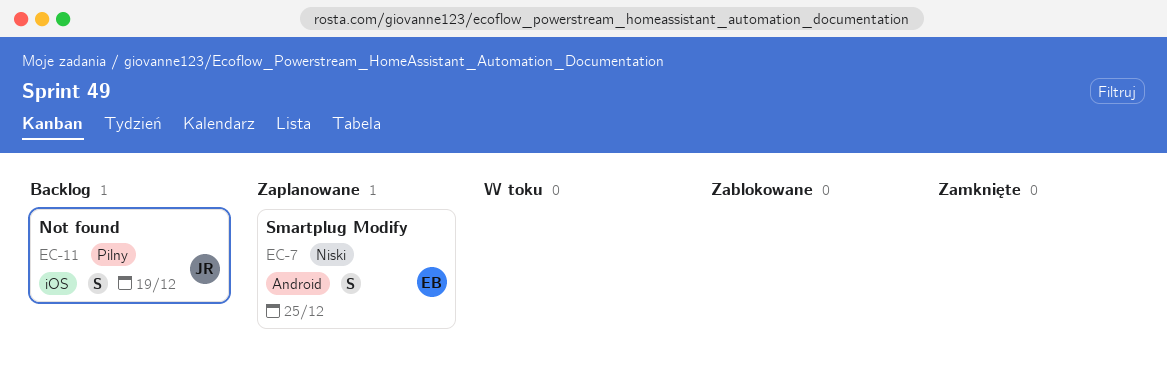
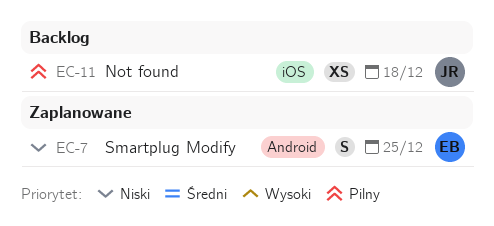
EC-11, estimate: S -> XS
EC-11, due: Dec 19 -> Dec 18

